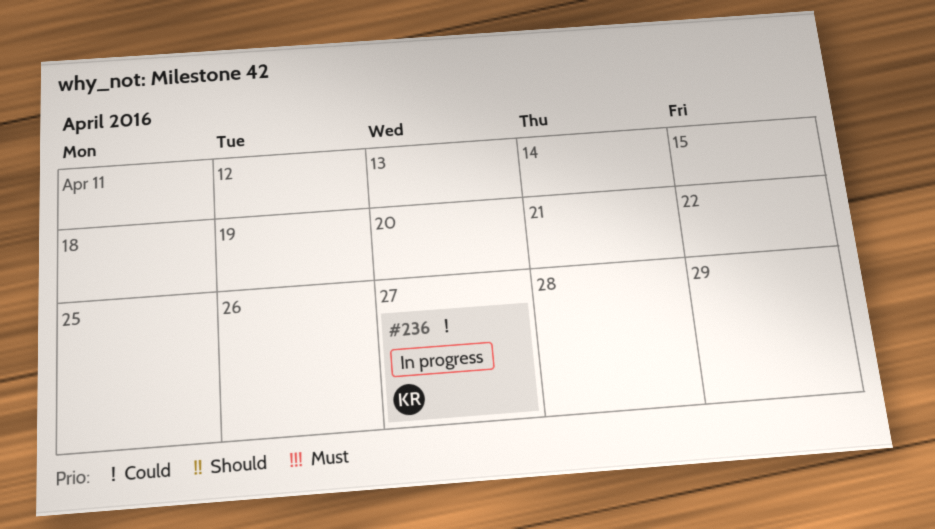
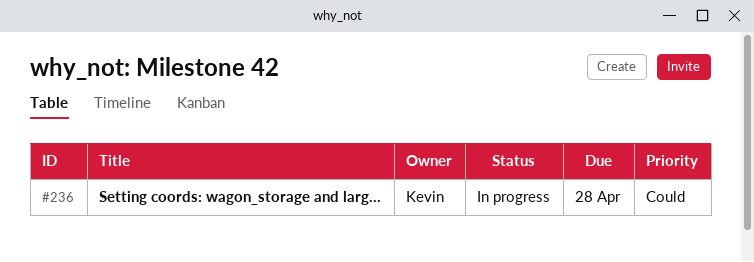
#236, due: Apr 27 -> Apr 28

